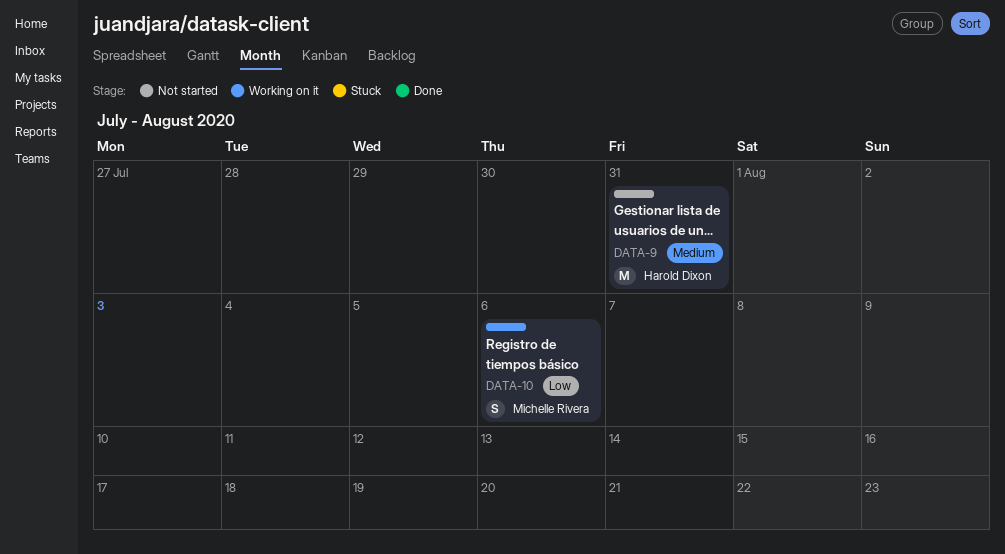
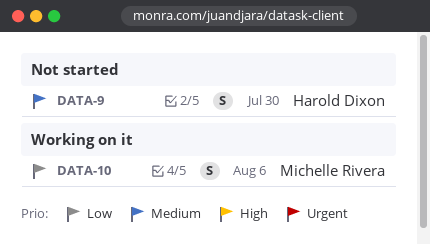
DATA-9, estimate: M -> S
DATA-9, due: Jul 31 -> Jul 30

